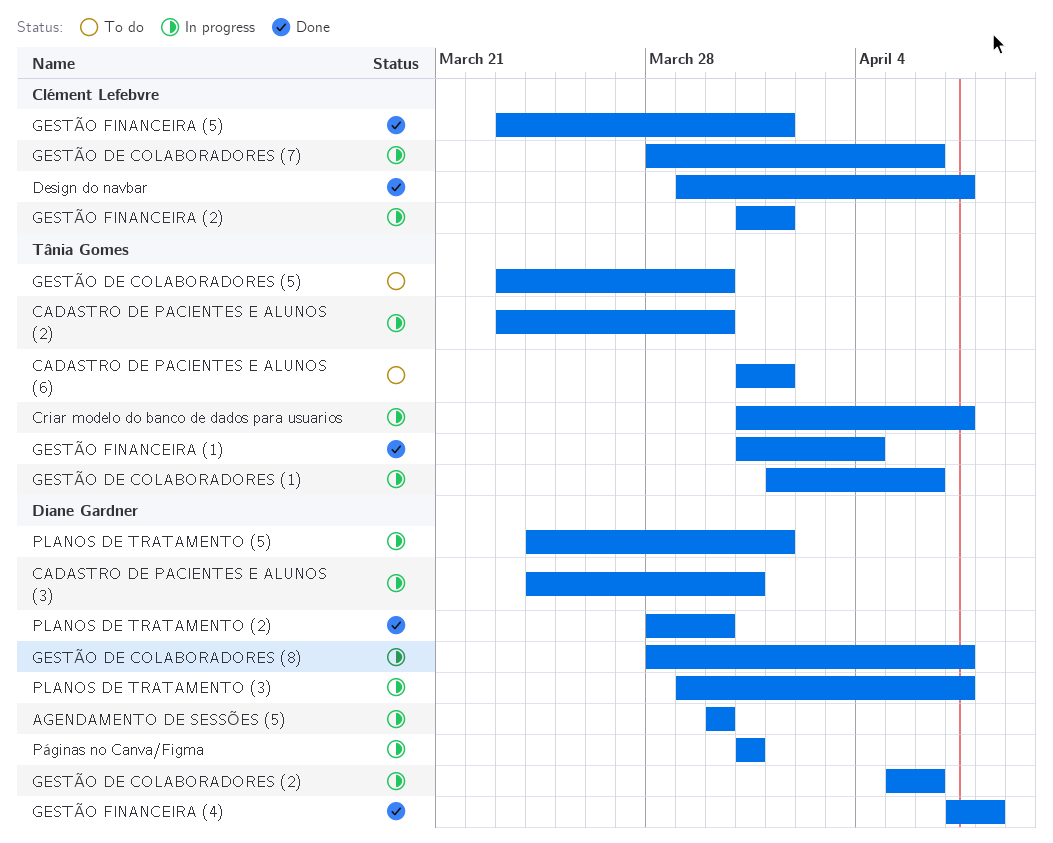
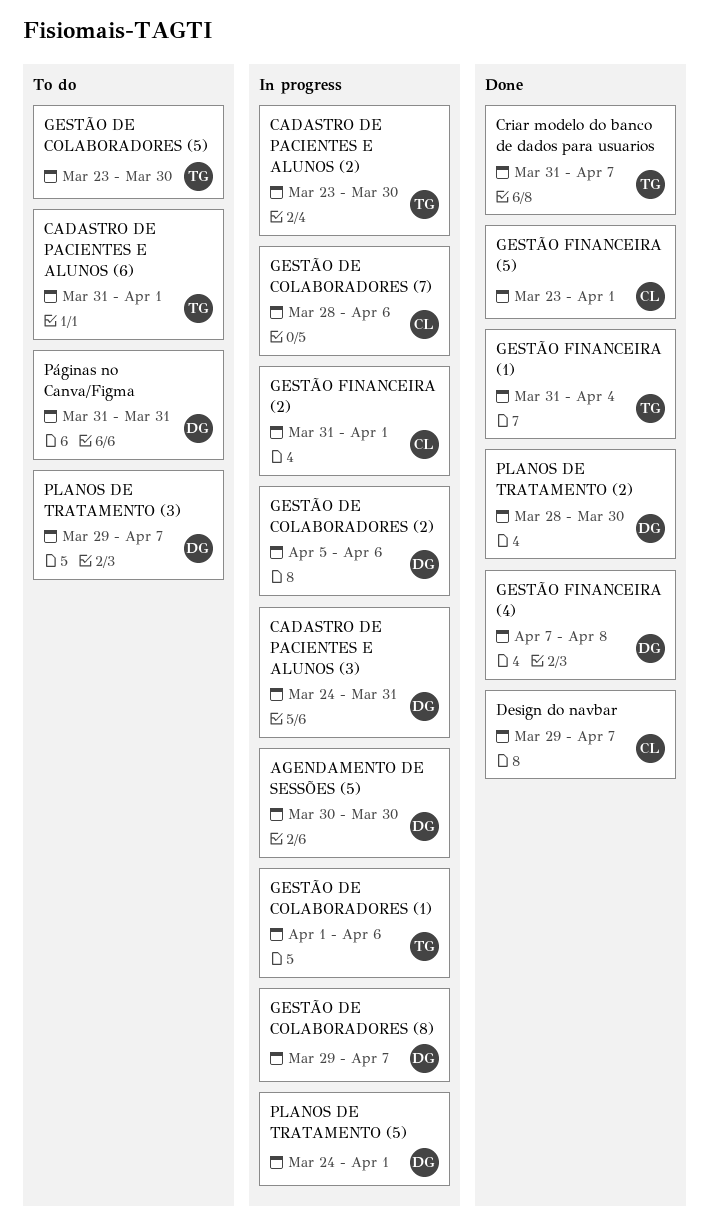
Criar modelo do banco de dados para usuarios, status: In progress -> Done
GESTÃO DE COLABORADORES (8), start: Mar 28 -> Mar 29
PLANOS DE TRATAMENTO (3), status: In progress -> To do
Páginas no Canva/Figma, status: In progress -> To do

